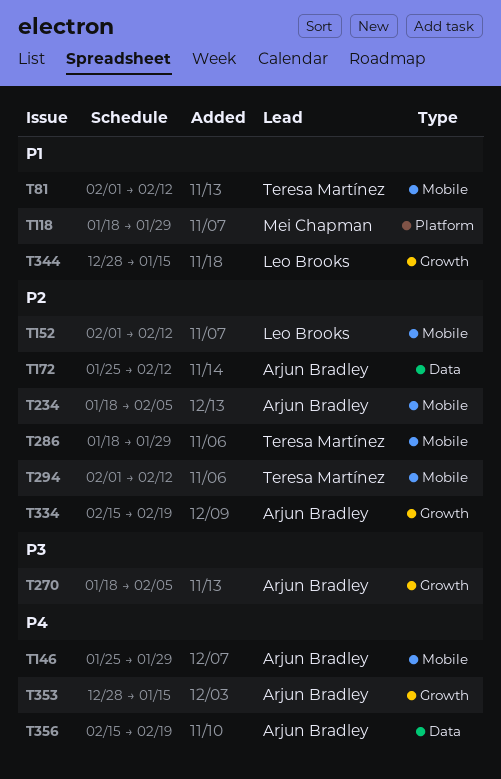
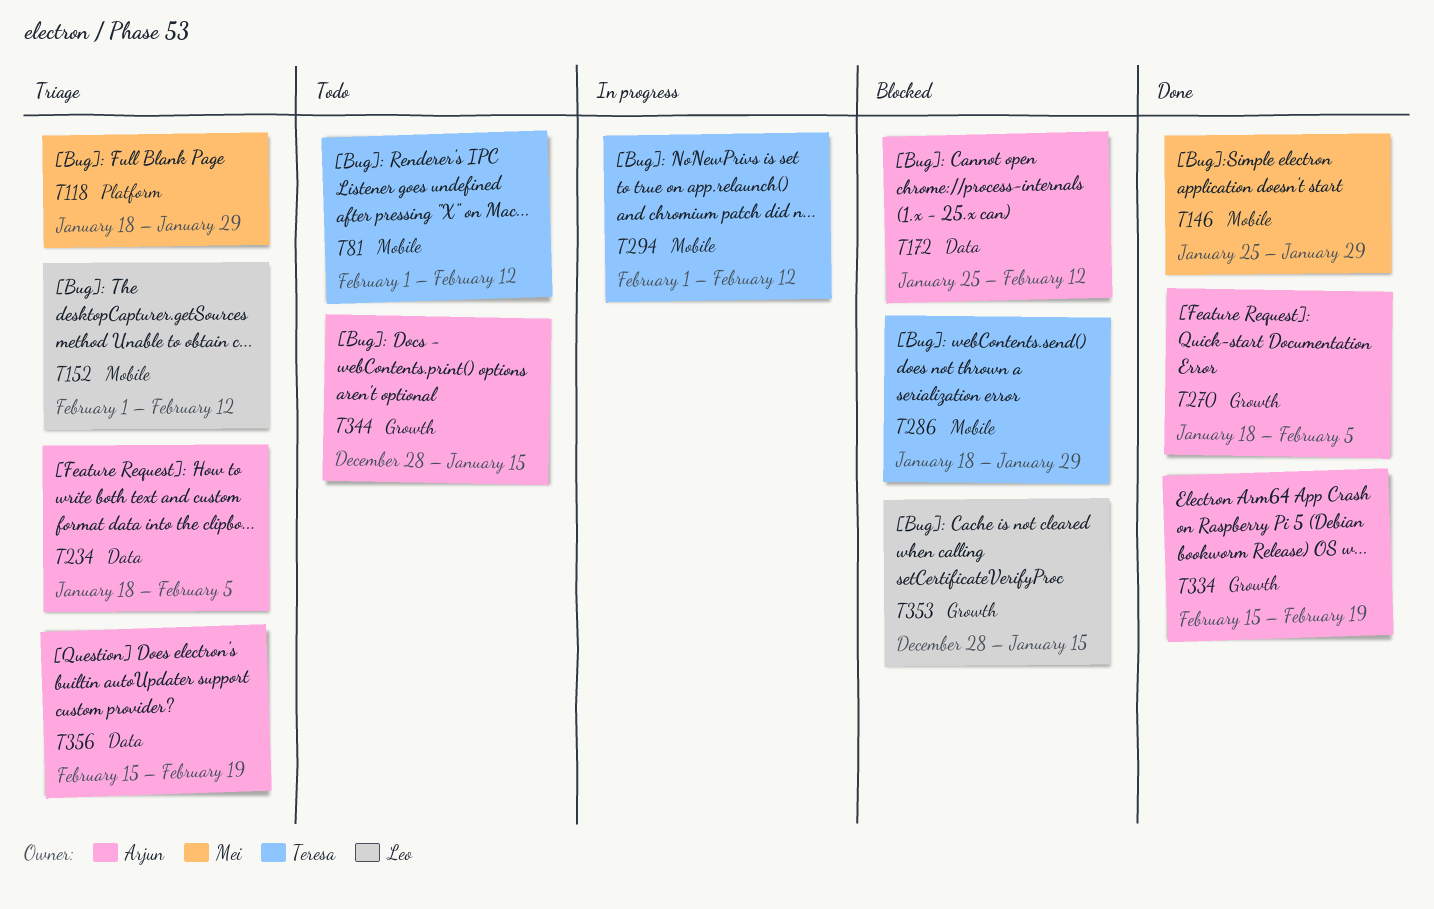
T146, owner: Arjun Bradley -> Mei Chapman
T234, label: Mobile -> Data
T344, owner: Leo Brooks -> Arjun Bradley
T353, owner: Arjun Bradley -> Leo Brooks

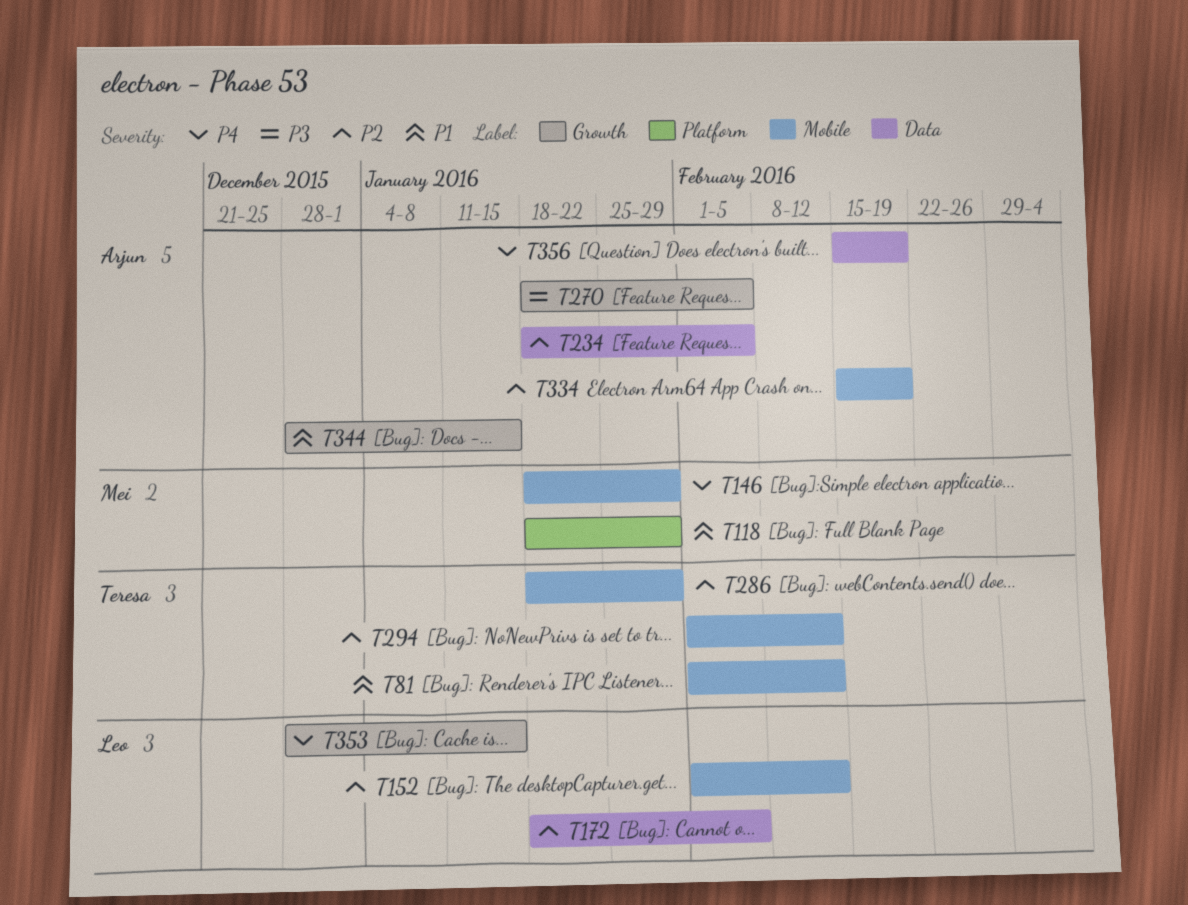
T146, start: Jan 25 -> Jan 18
T172, owner: Arjun -> Leo
T172, start: Jan 25 -> Jan 18
T172, due: Feb 12 -> Feb 5
T334, label: Growth -> Mobile

